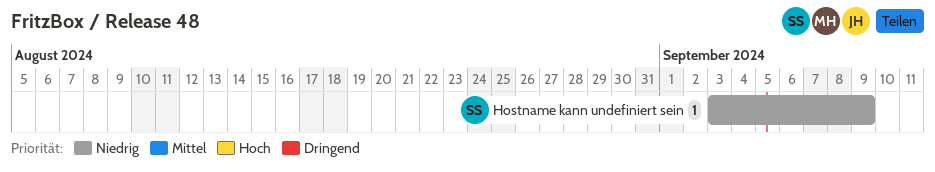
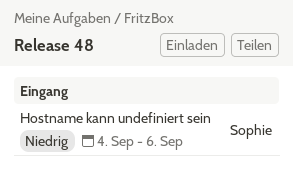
Hostname kann undefiniert sein, start: Sep 3 -> Sep 4
Hostname kann undefiniert sein, due: Sep 9 -> Sep 6

